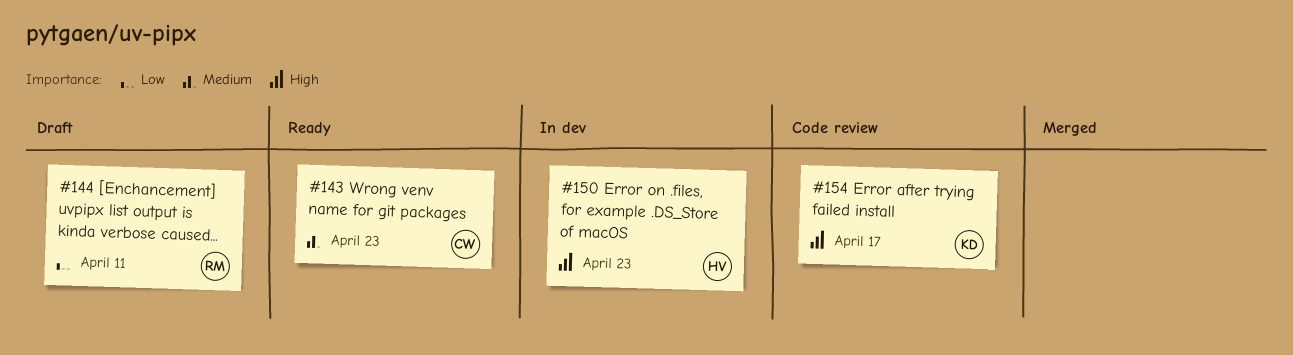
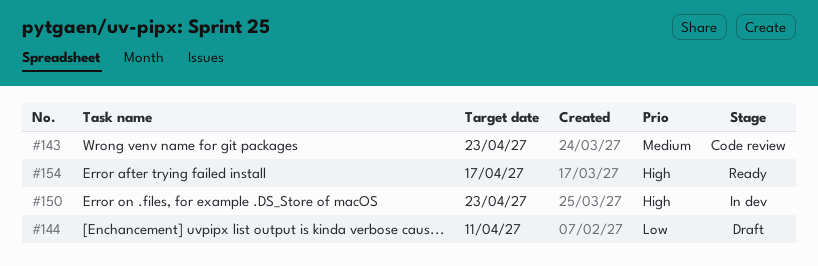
#143, status: Ready -> Code review
#154, status: Code review -> Ready

